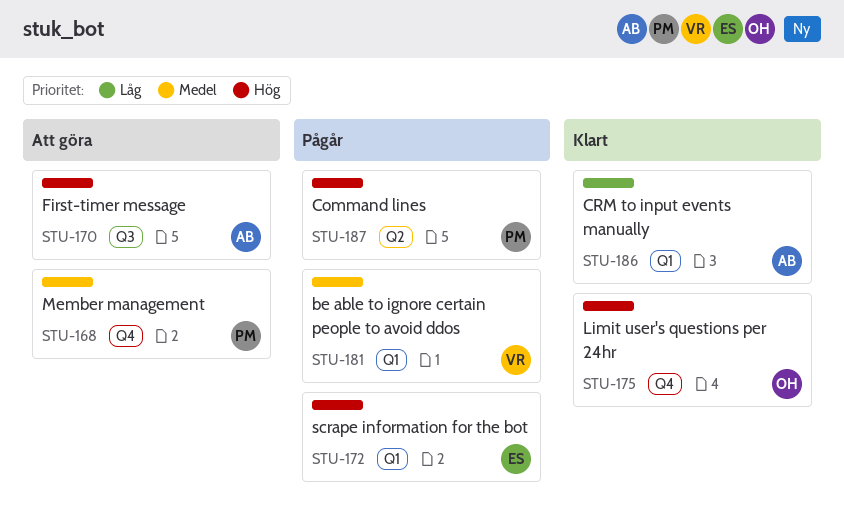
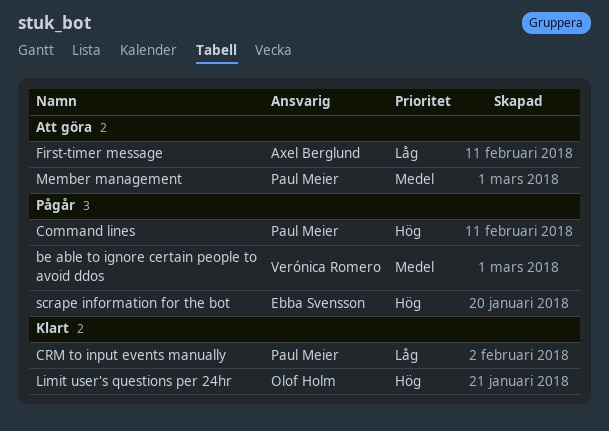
CRM to input events manually, owner: Axel Berglund -> Paul Meier
First-timer message, priority: Hög -> Låg

